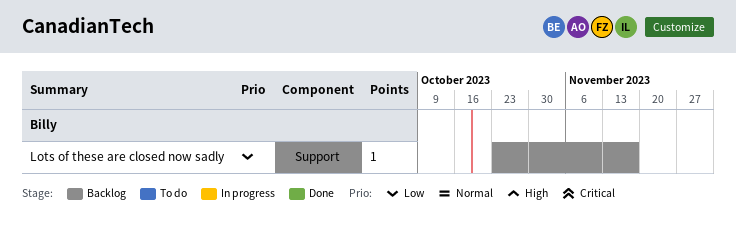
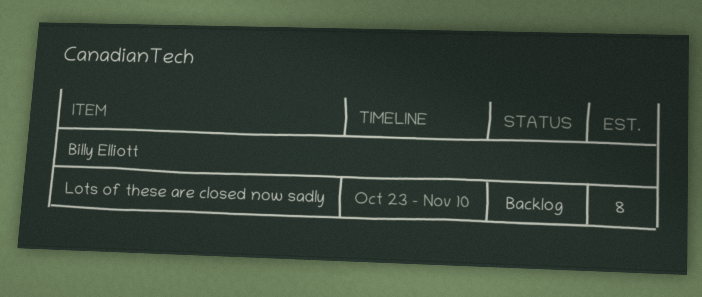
Lots of these are closed now sadly, estimate: 1 -> 8
Lots of these are closed now sadly, due: Nov 17 -> Nov 10

